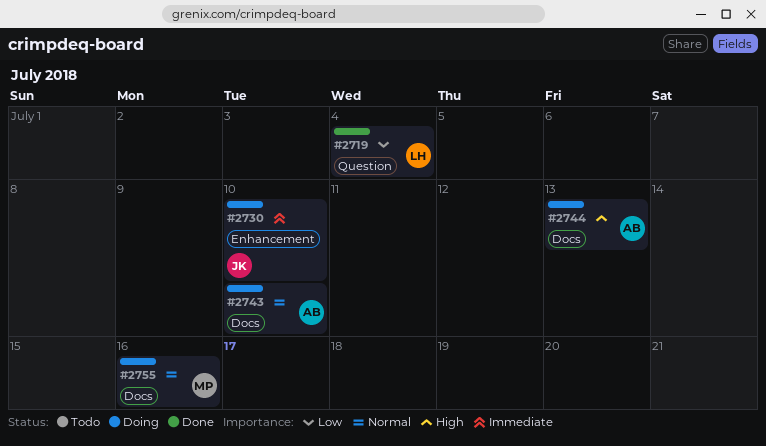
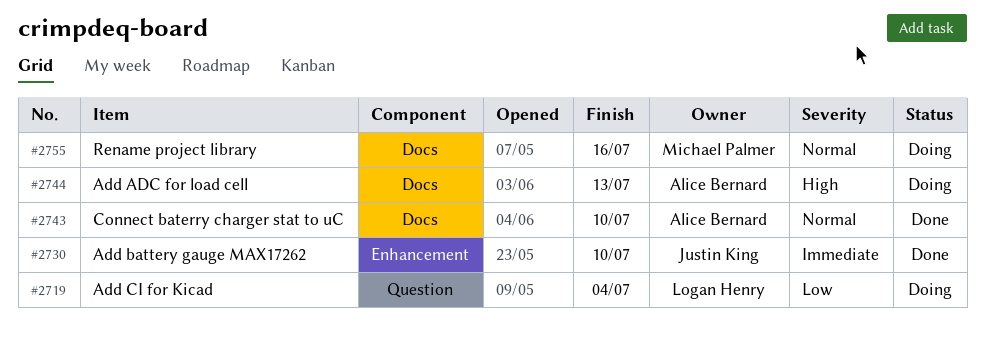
#2719, status: Done -> Doing
#2730, status: Doing -> Done
#2743, status: Doing -> Done

